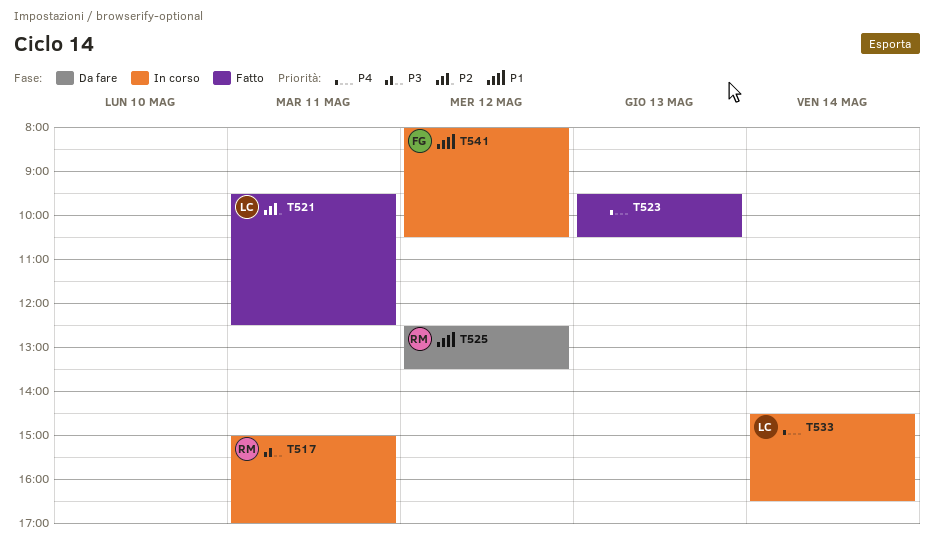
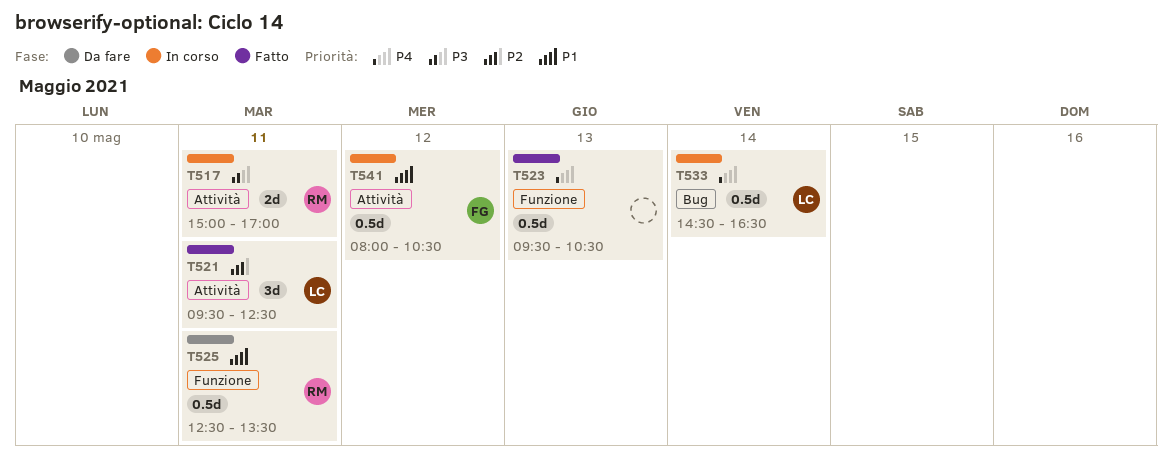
T525, day: May 12 -> May 11

